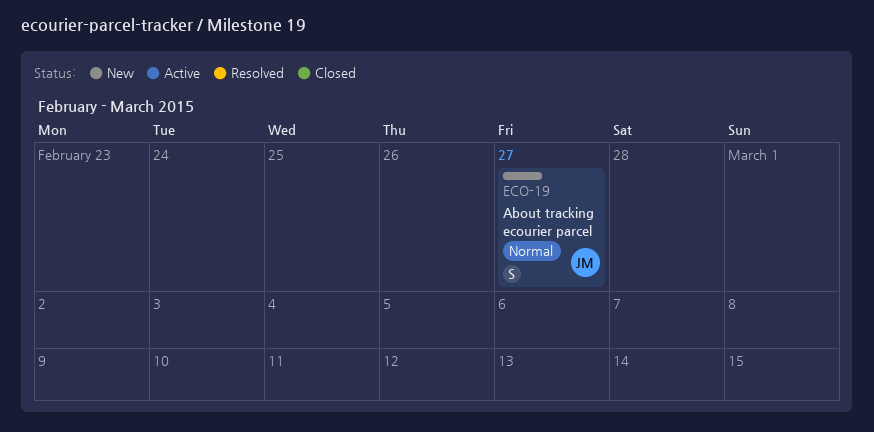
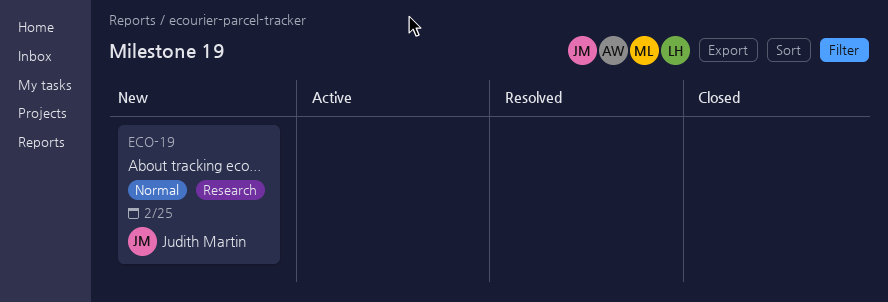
ECO-19, due: Feb 27 -> Feb 25

